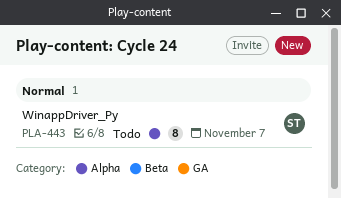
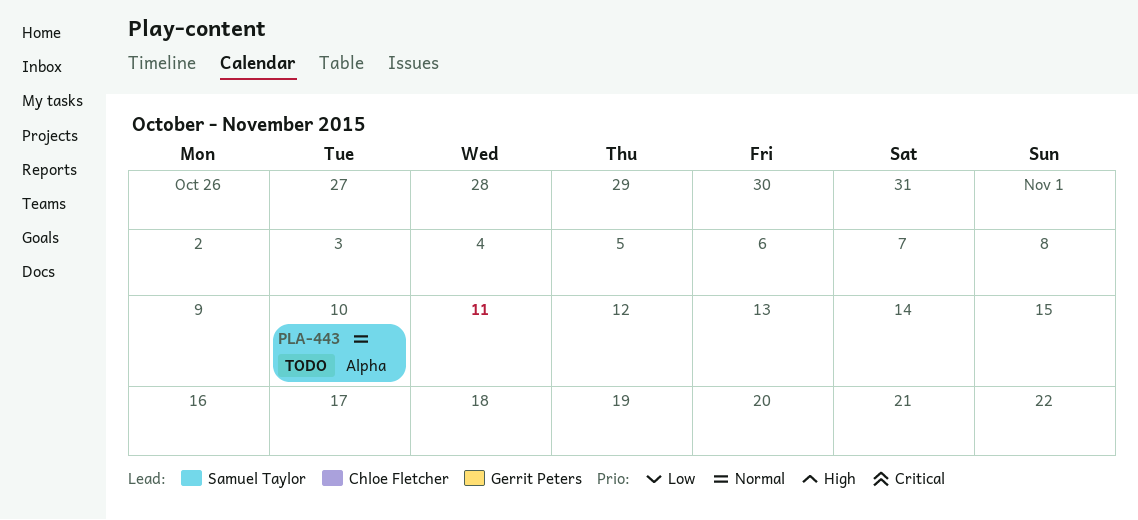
PLA-443, due: Nov 7 -> Nov 10

